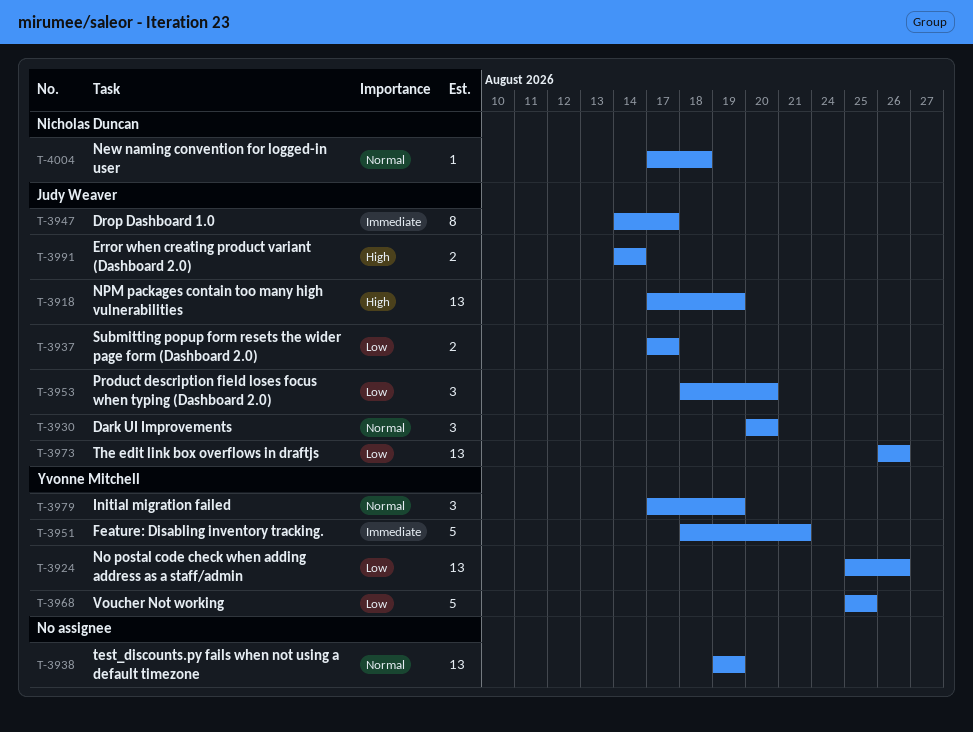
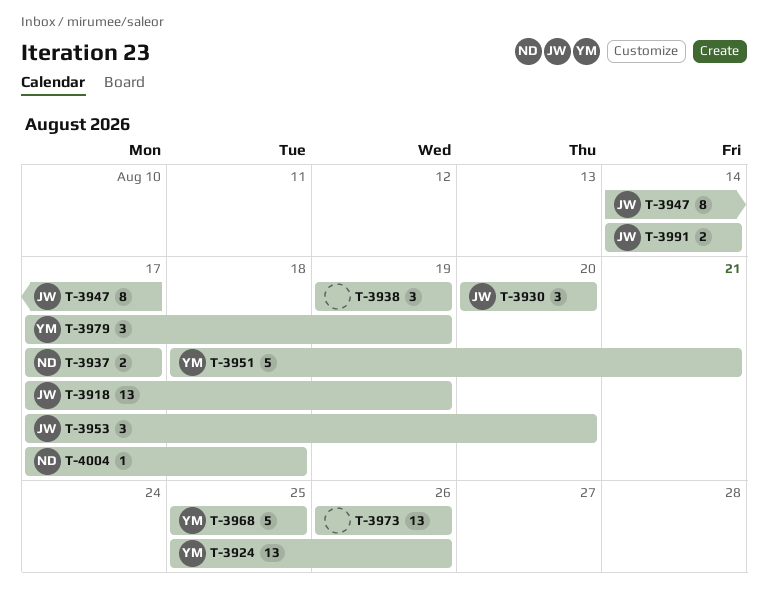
T-3937, owner: Judy Weaver -> Nicholas Duncan
T-3938, estimate: 13 -> 3
T-3953, start: Aug 18 -> Aug 17
T-3973, owner: Judy Weaver -> none

